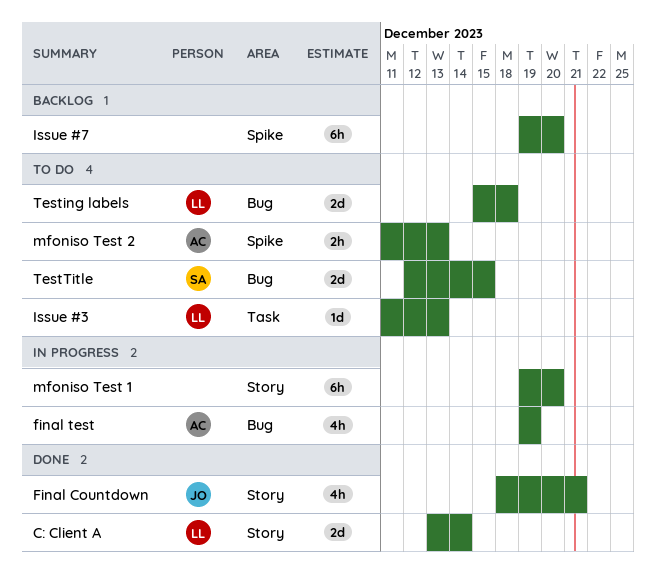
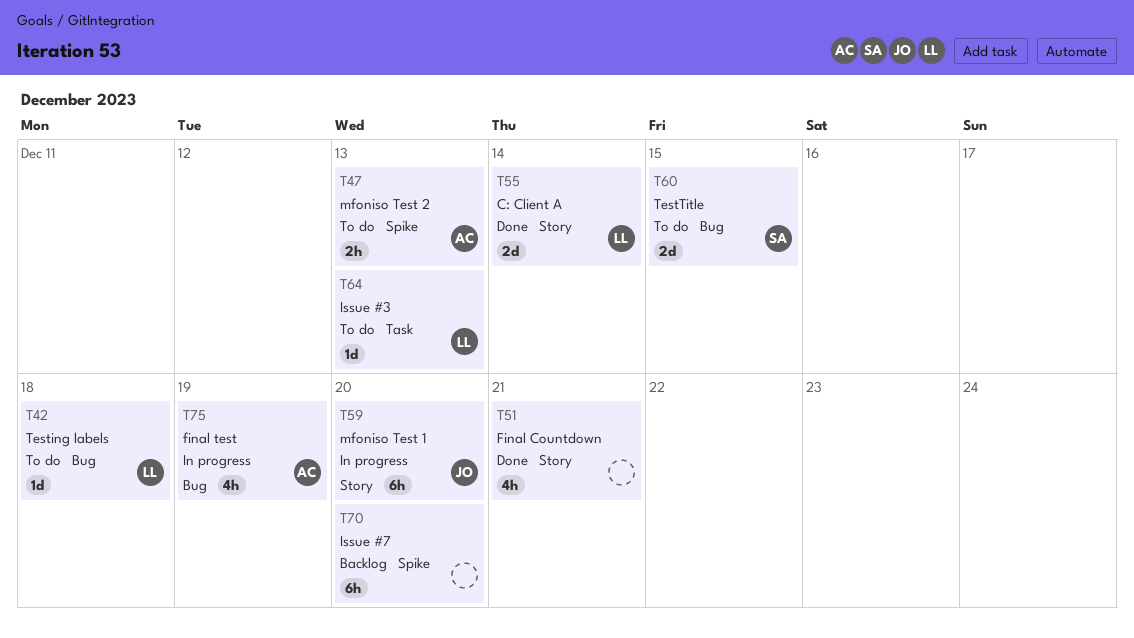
Final Countdown, owner: JO -> none
mfoniso Test 1, owner: none -> JO
Testing labels, estimate: 2d -> 1d

